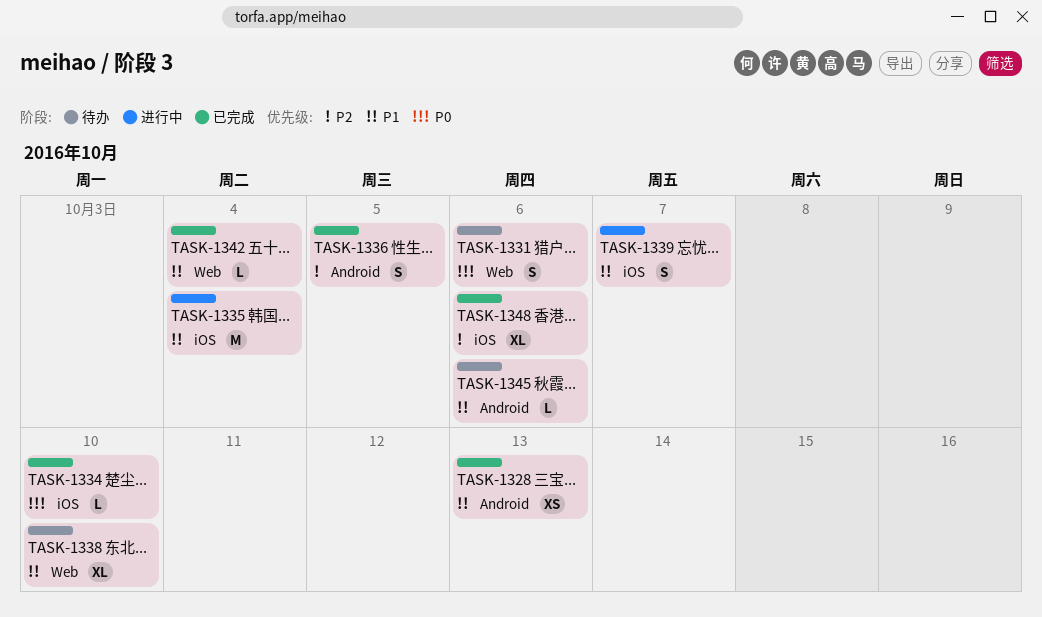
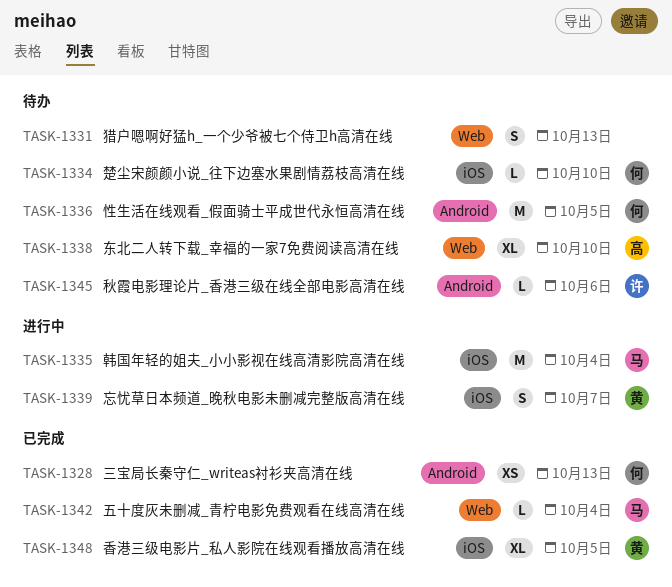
TASK-1331, due: Oct 6 -> Oct 13
TASK-1334, status: 已完成 -> 待办
TASK-1336, status: 已完成 -> 待办
TASK-1336, estimate: S -> M
TASK-1348, due: Oct 6 -> Oct 5

